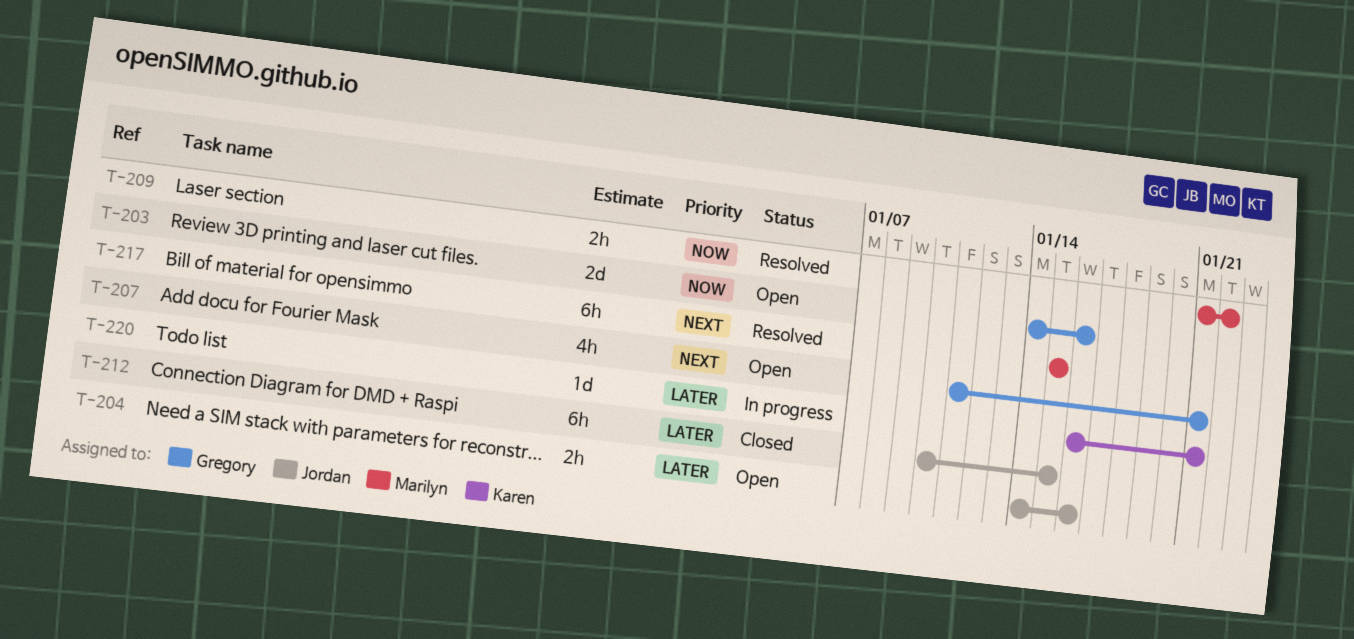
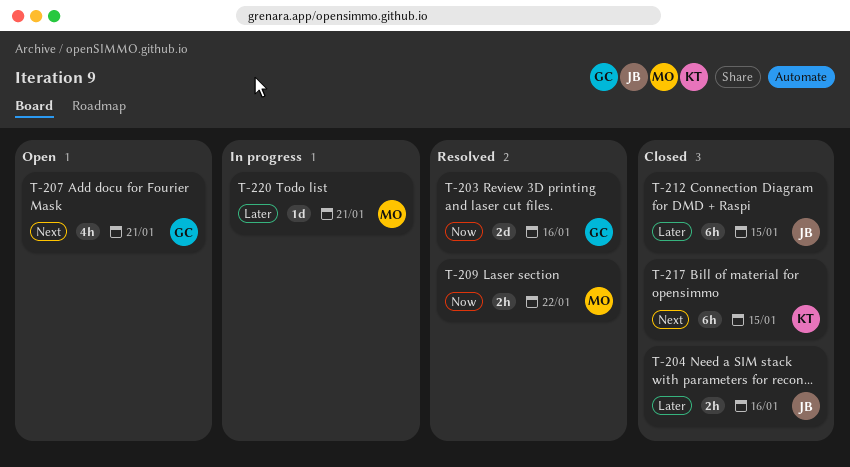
T-203, status: Open -> Resolved
T-204, status: Open -> Closed
T-217, status: Resolved -> Closed
T-217, owner: Marilyn -> Karen
T-220, owner: Karen -> Marilyn

